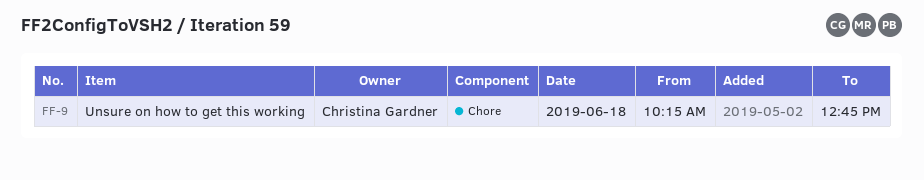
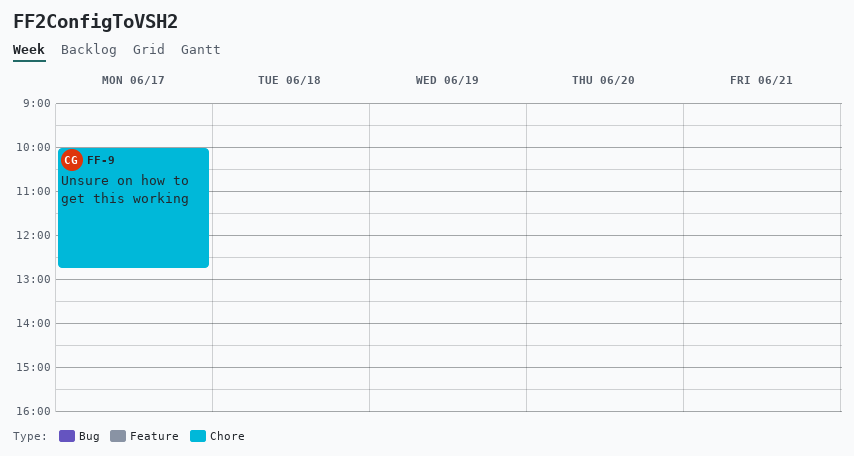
FF-9, day: Jun 18 -> Jun 17
FF-9, begins: 10:15 -> 10:00

